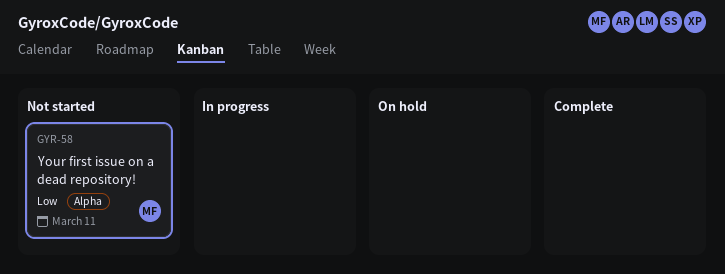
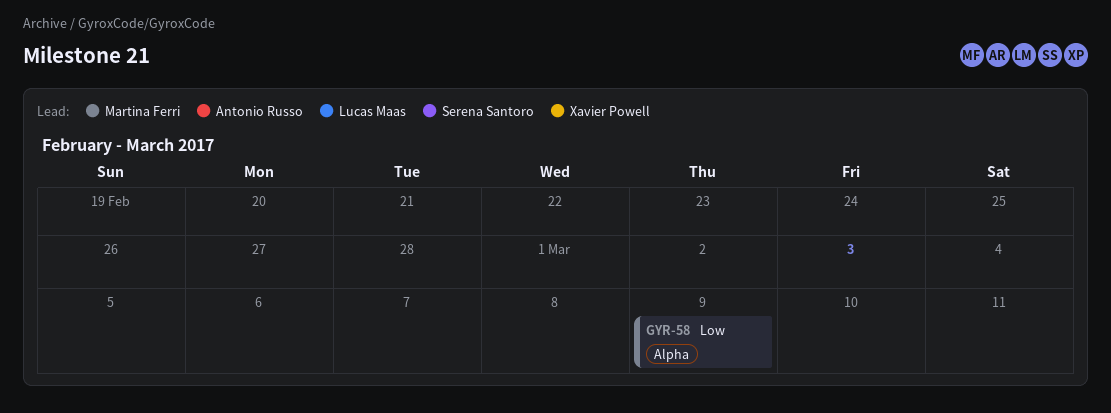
GYR-58, due: Mar 11 -> Mar 9

